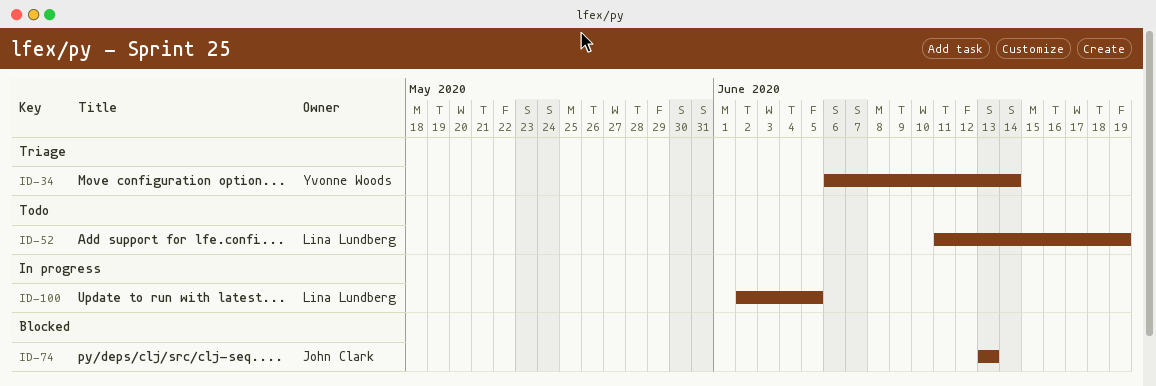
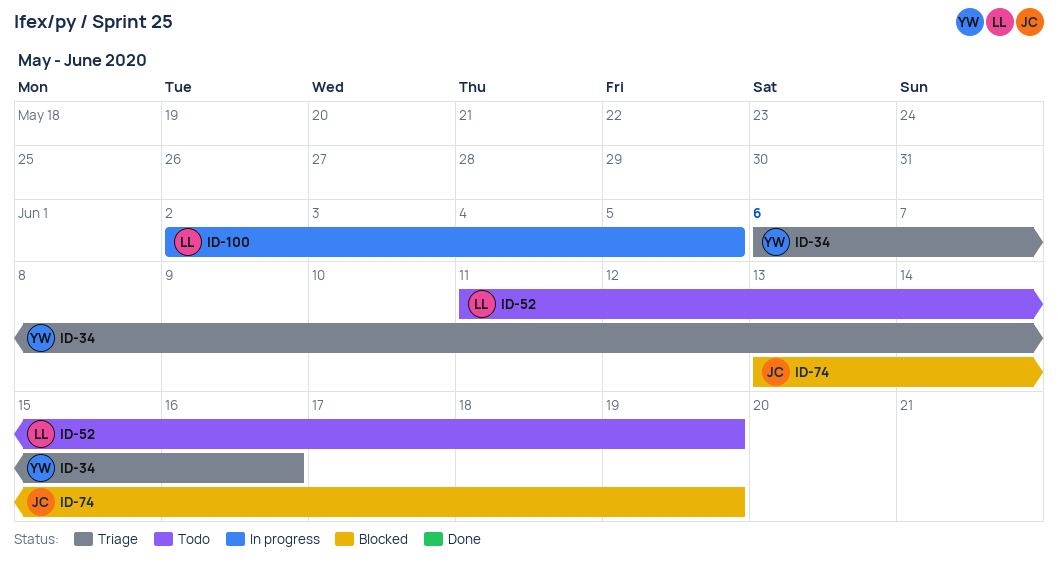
ID-34, due: Jun 14 -> Jun 16
ID-74, due: Jun 13 -> Jun 19

